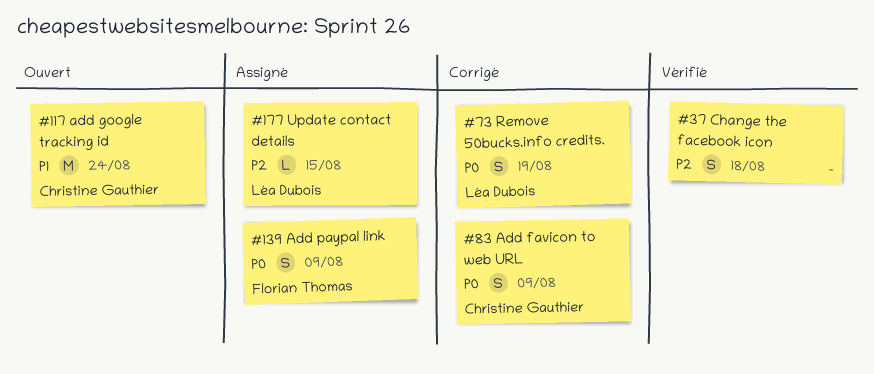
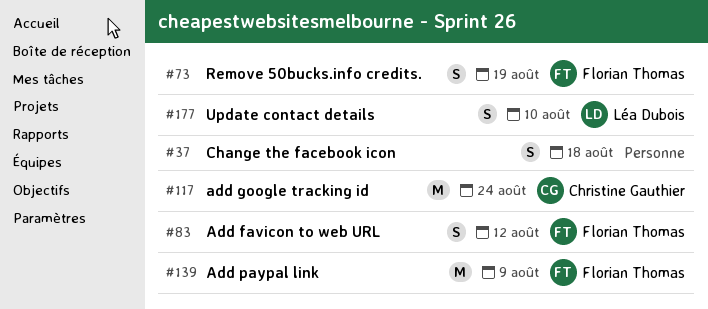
#73, owner: Léa Dubois -> Florian Thomas
#83, owner: Christine Gauthier -> Florian Thomas
#83, due: Aug 9 -> Aug 12
#139, estimate: S -> M
#177, estimate: L -> S
#177, due: Aug 15 -> Aug 10

